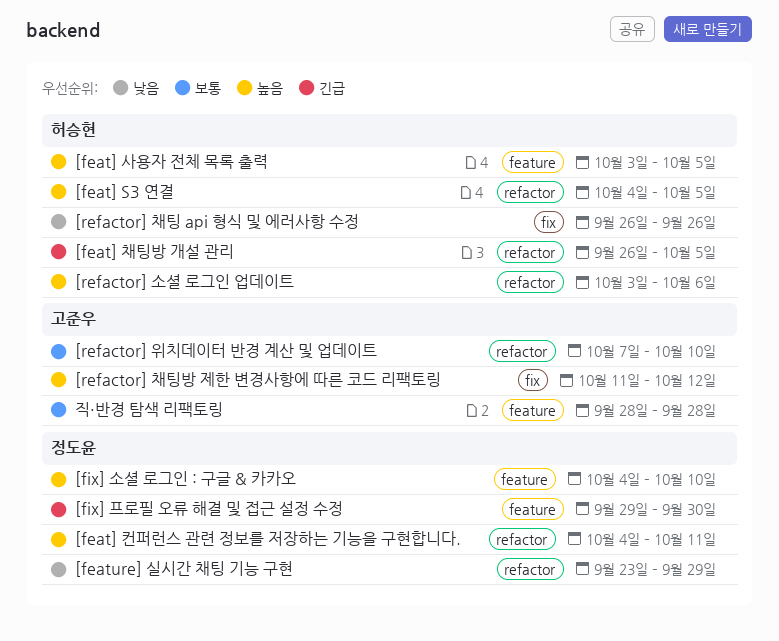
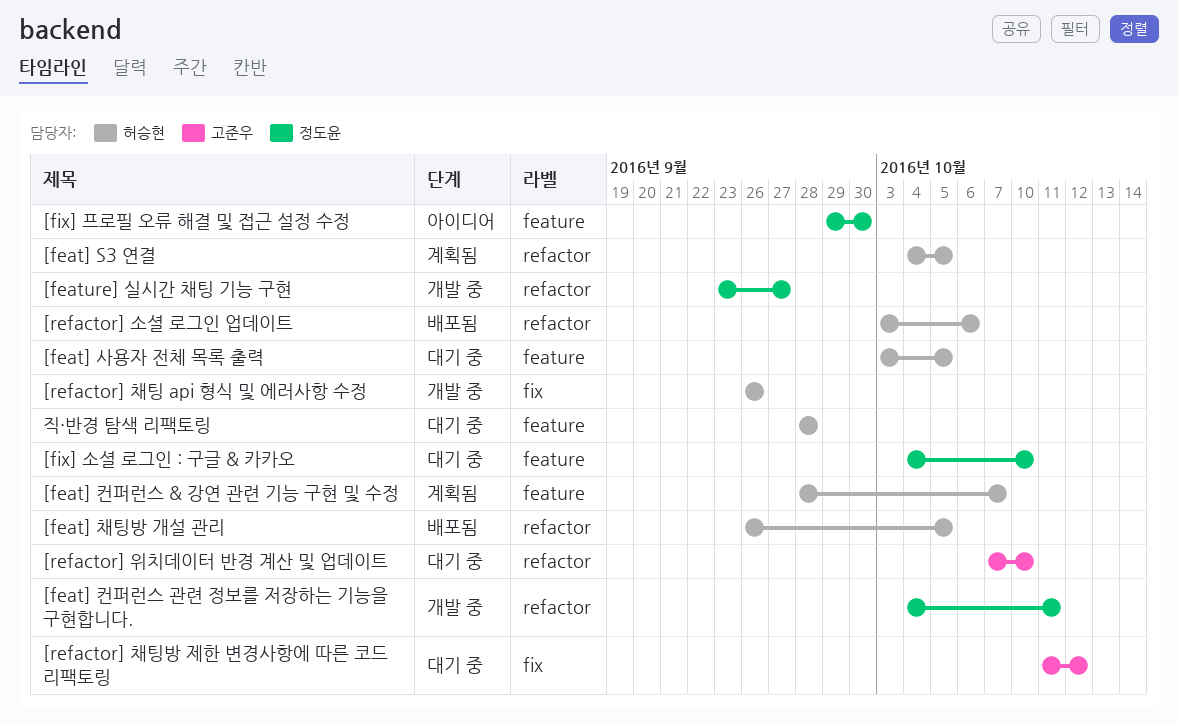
[feat] 컨퍼런스 & 강연 관련 기능 구현 및 수정: none -> present
[feature] 실시간 채팅 기능 구현, due: Sep 29 -> Sep 27
직・반경 탐색 리팩토링, owner: 고준우 -> 허승현

